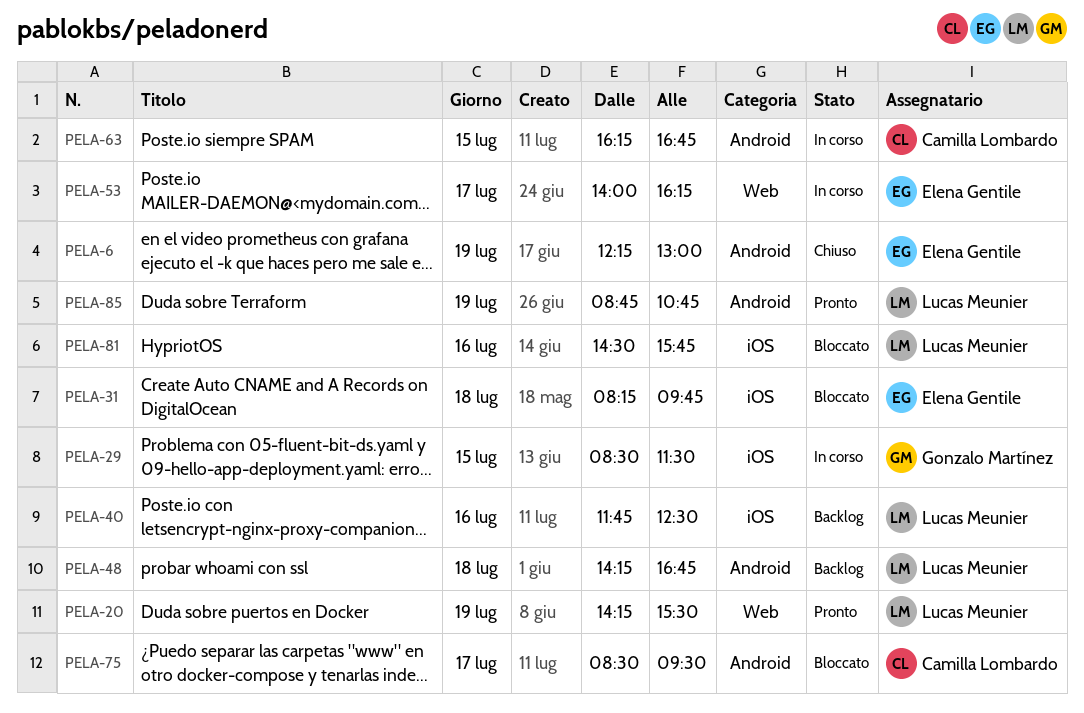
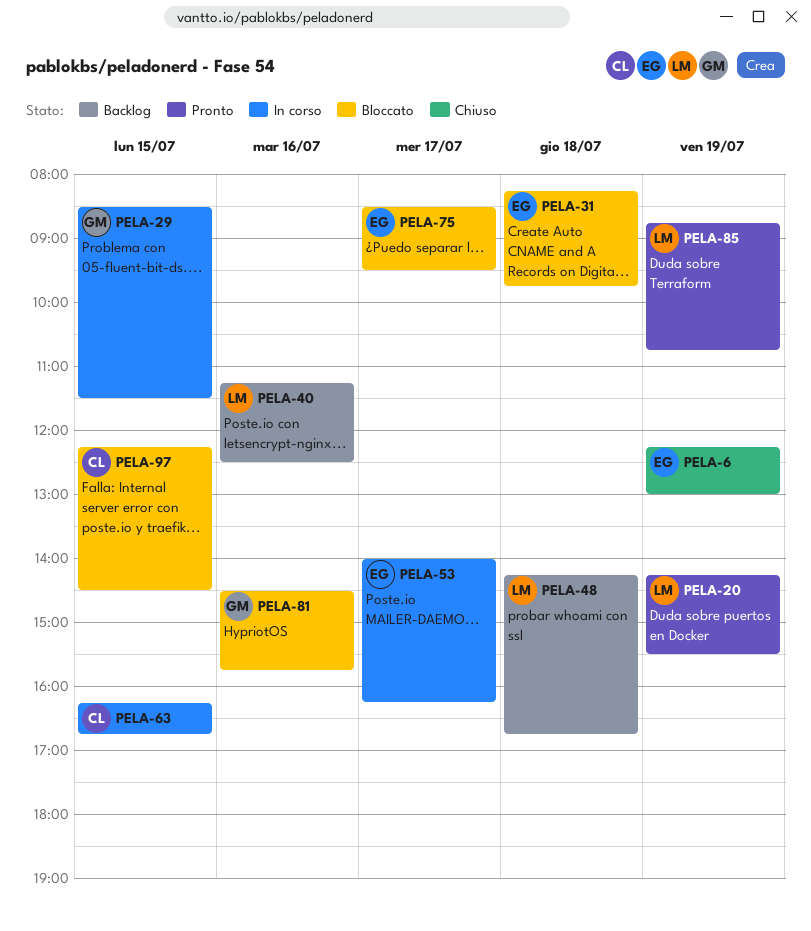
PELA-40, begins: 11:45 -> 11:15
PELA-75, owner: Camilla Lombardo -> Elena Gentile
PELA-81, owner: Lucas Meunier -> Gonzalo Martínez
PELA-97: none -> present

